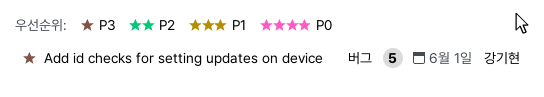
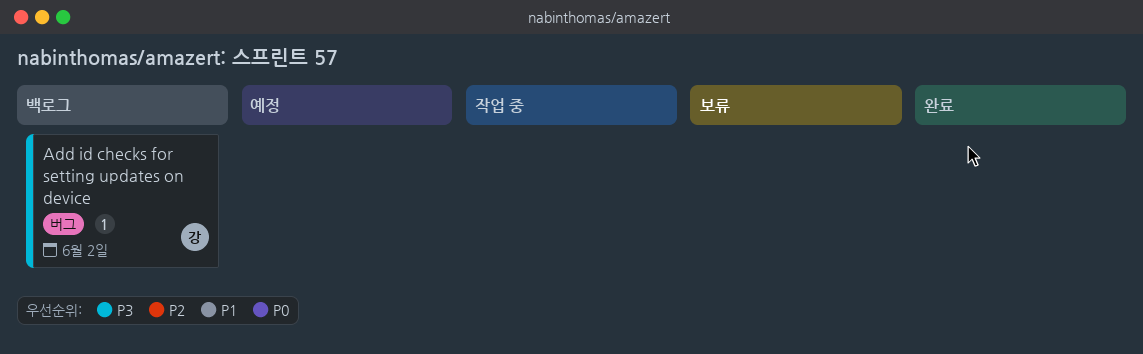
Add id checks for setting updates on device, estimate: 5 -> 1
Add id checks for setting updates on device, due: Jun 1 -> Jun 2

